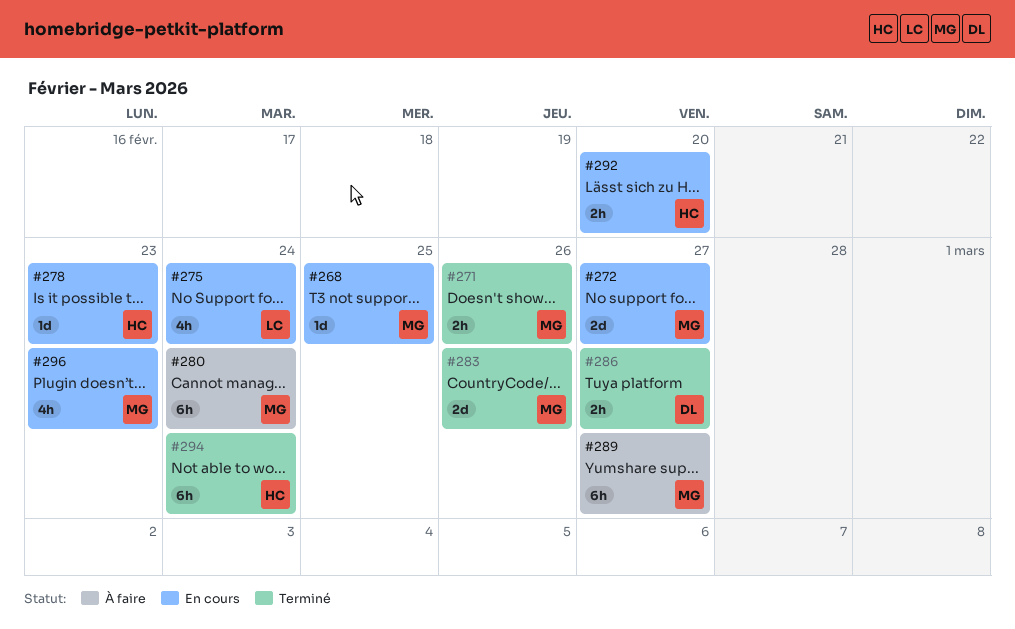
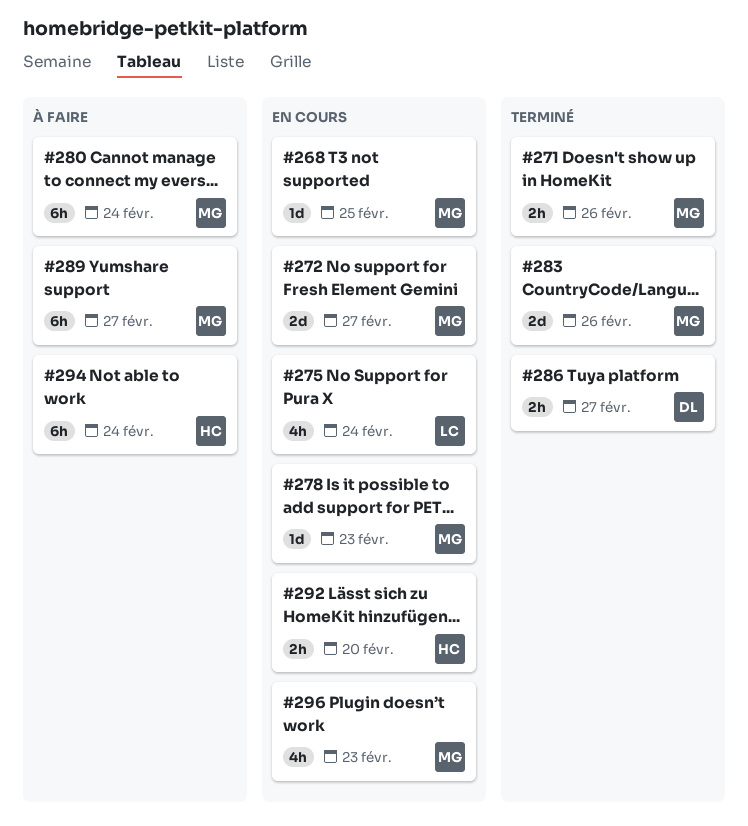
#278, owner: HC -> MG
#294, status: Terminé -> À faire

